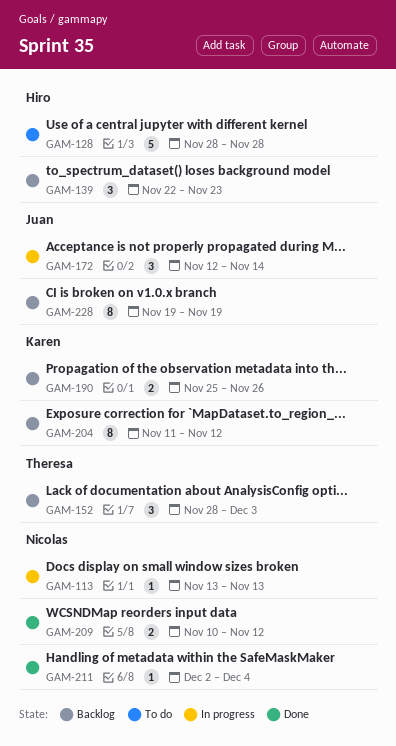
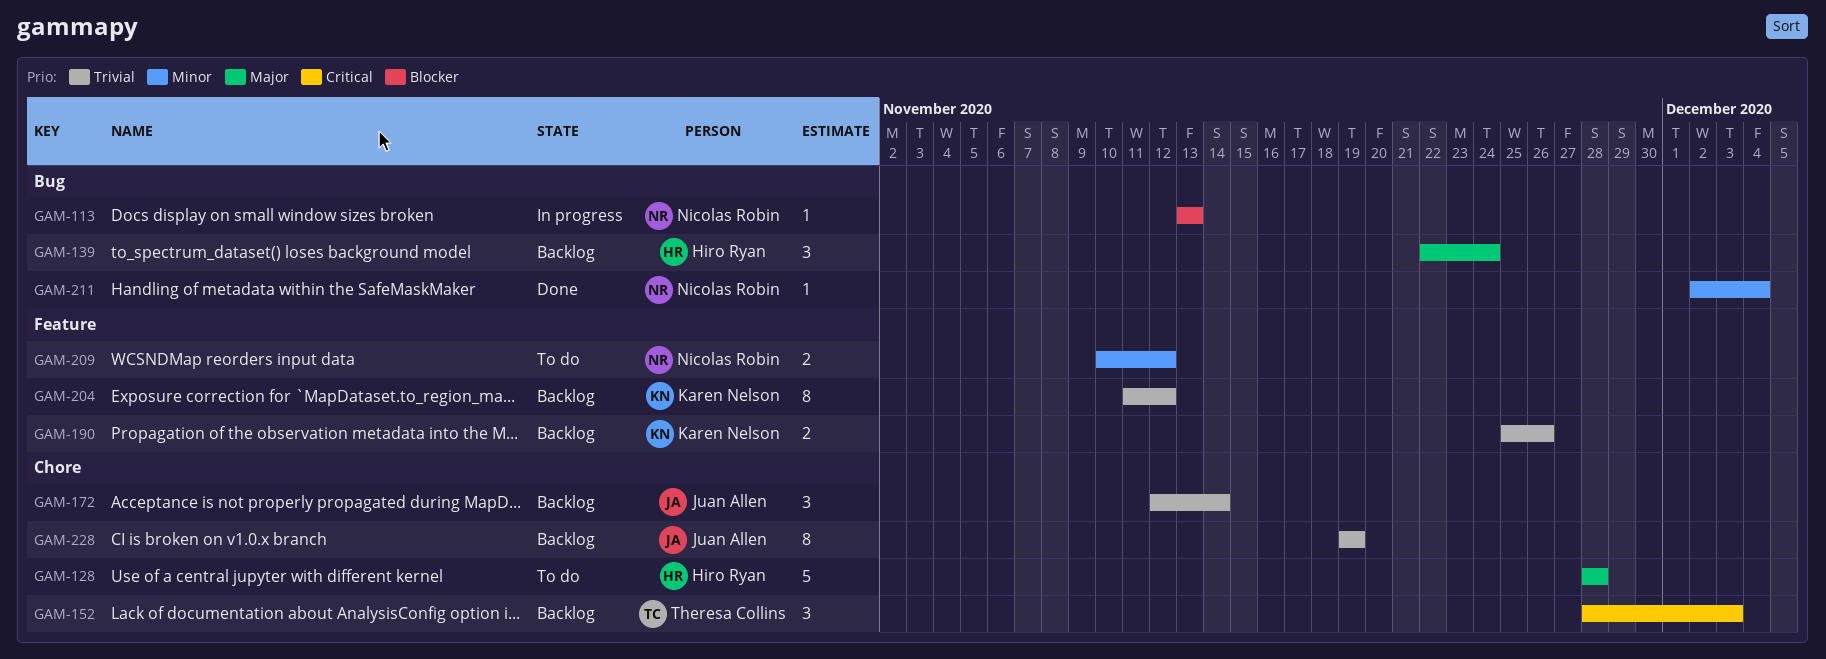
GAM-139, due: Nov 23 -> Nov 24
GAM-172, status: In progress -> Backlog
GAM-209, status: Done -> To do

